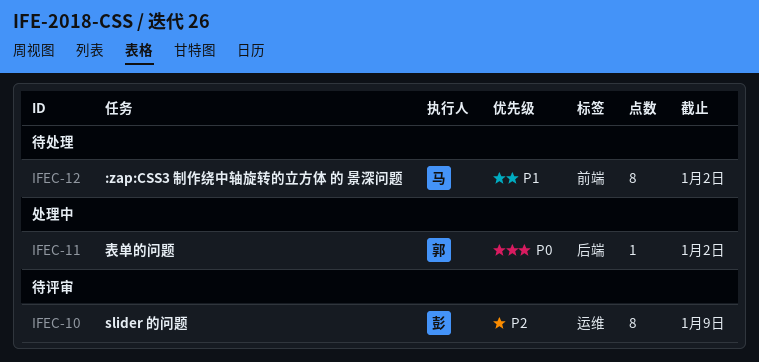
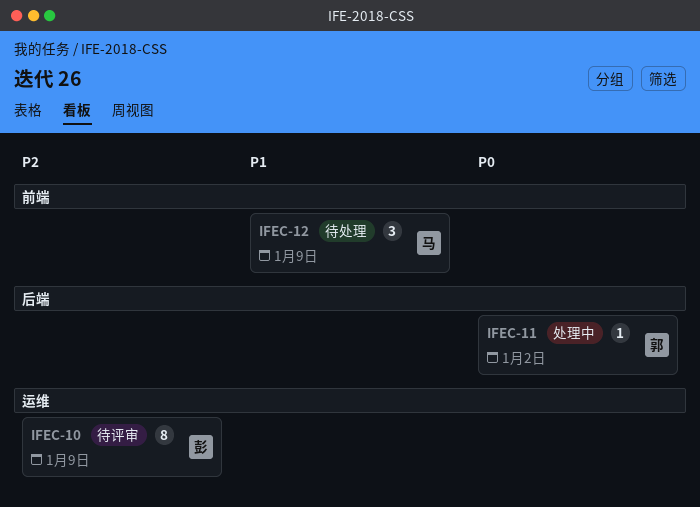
IFEC-12, estimate: 8 -> 3
IFEC-12, due: Jan 2 -> Jan 9

